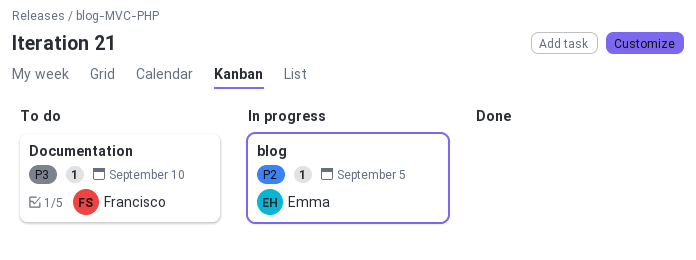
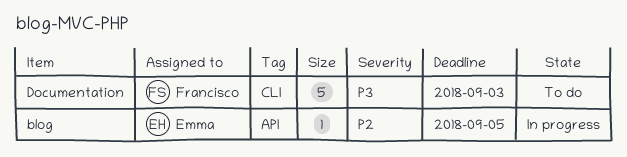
Documentation, estimate: 1 -> 5
Documentation, due: Sep 10 -> Sep 3

